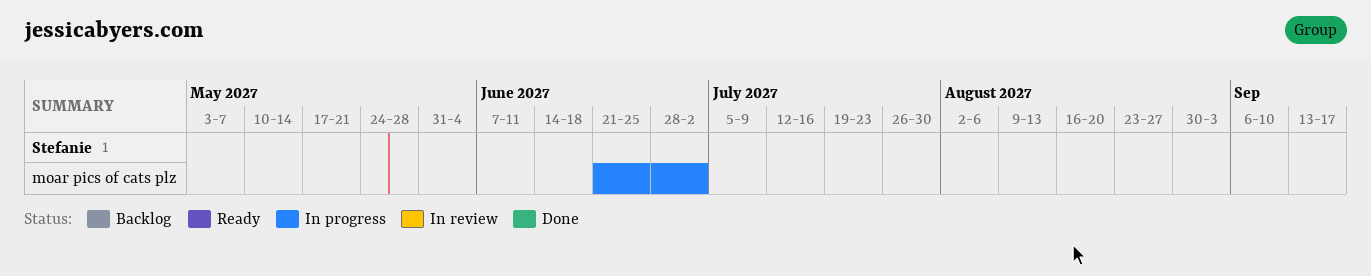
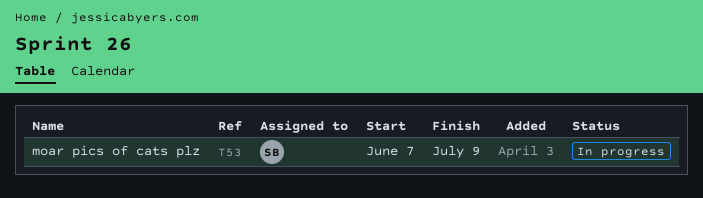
moar pics of cats plz, start: Jun 21 -> Jun 7
moar pics of cats plz, due: Jul 2 -> Jul 9

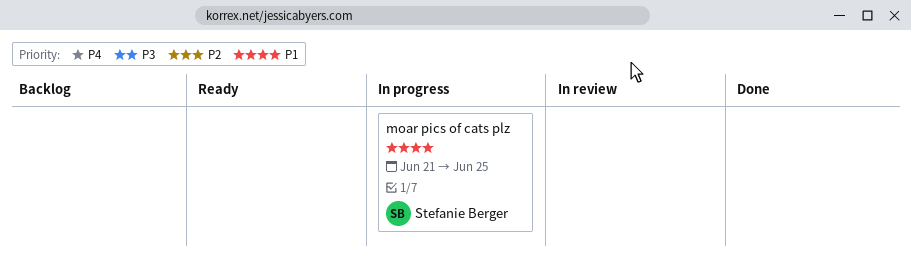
moar pics of cats plz, start: Jun 7 -> Jun 21
moar pics of cats plz, due: Jul 9 -> Jun 25

